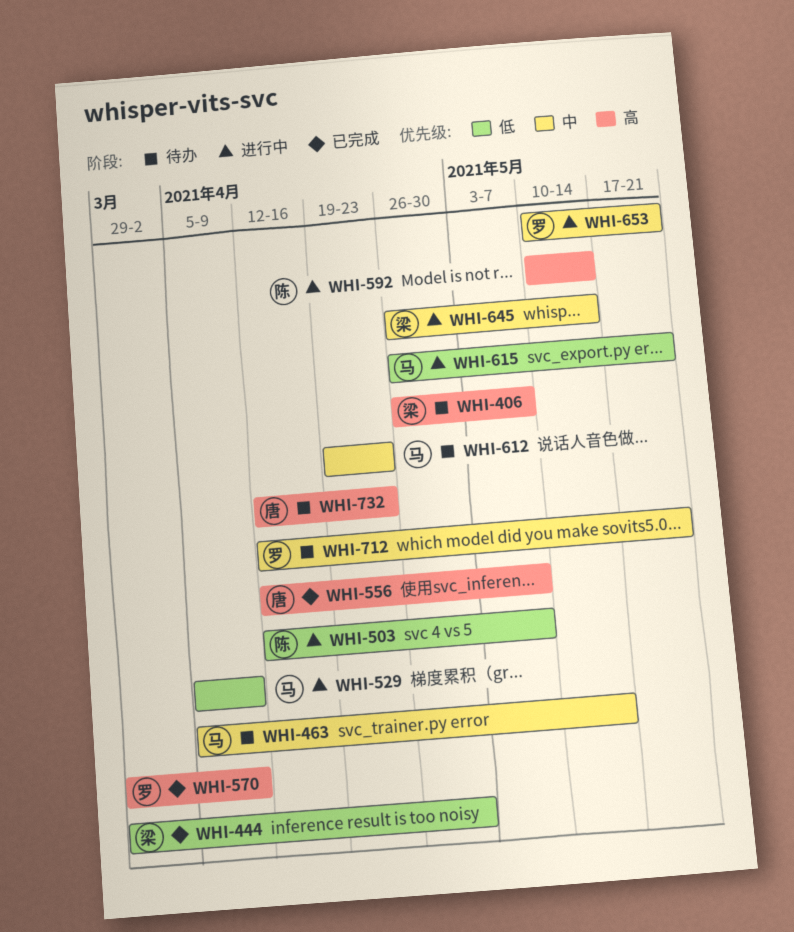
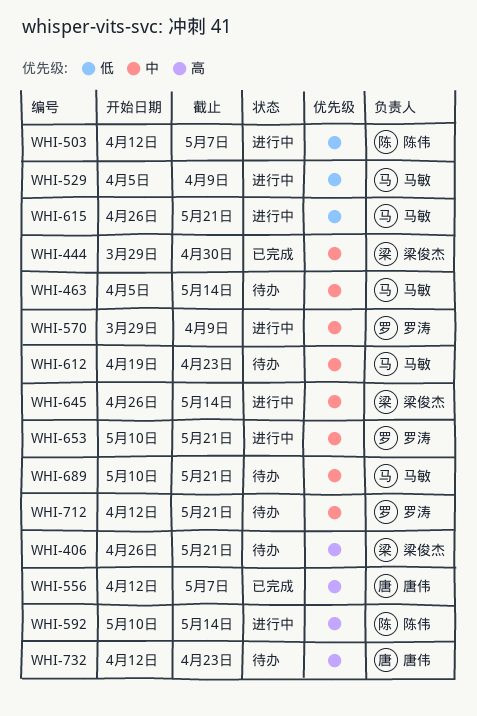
WHI-406, due: May 7 -> May 21
WHI-444, priority: 低 -> 中
WHI-570, status: 已完成 -> 进行中
WHI-570, priority: 高 -> 中
WHI-689: none -> present

